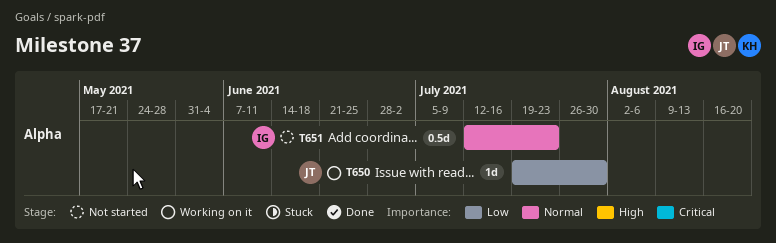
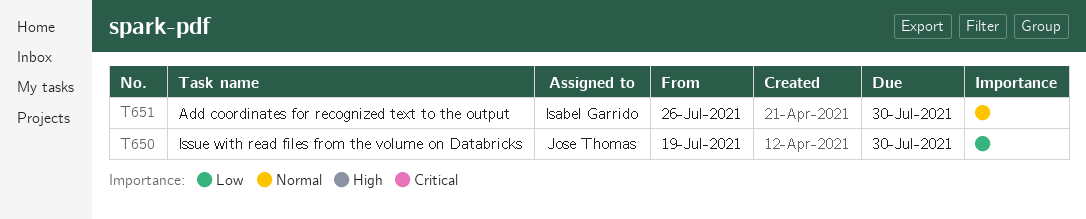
T651, start: Jul 12 -> Jul 26
T651, due: Jul 23 -> Jul 30

